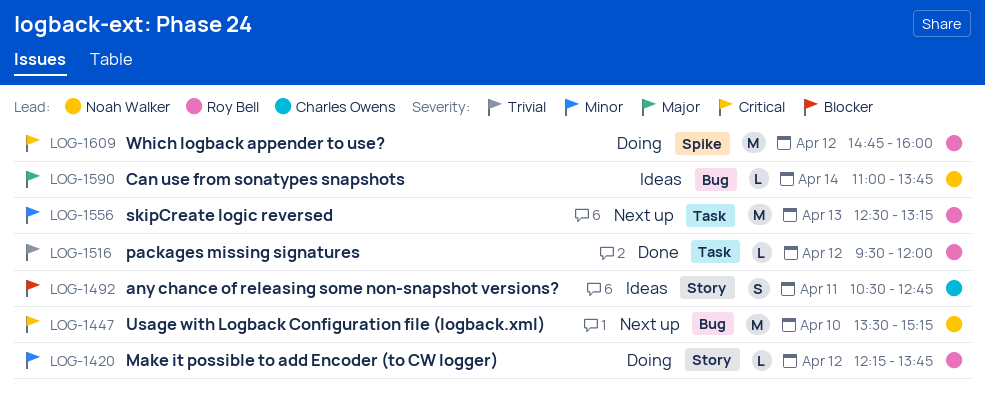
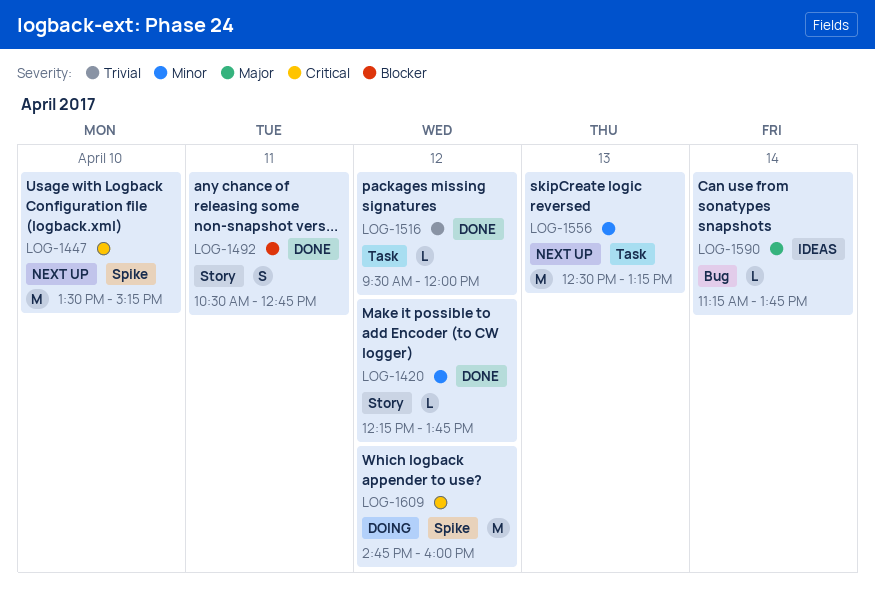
LOG-1420, status: Doing -> Done
LOG-1447, label: Bug -> Spike
LOG-1492, status: Ideas -> Done
LOG-1590, begins: 11:00 -> 11:15

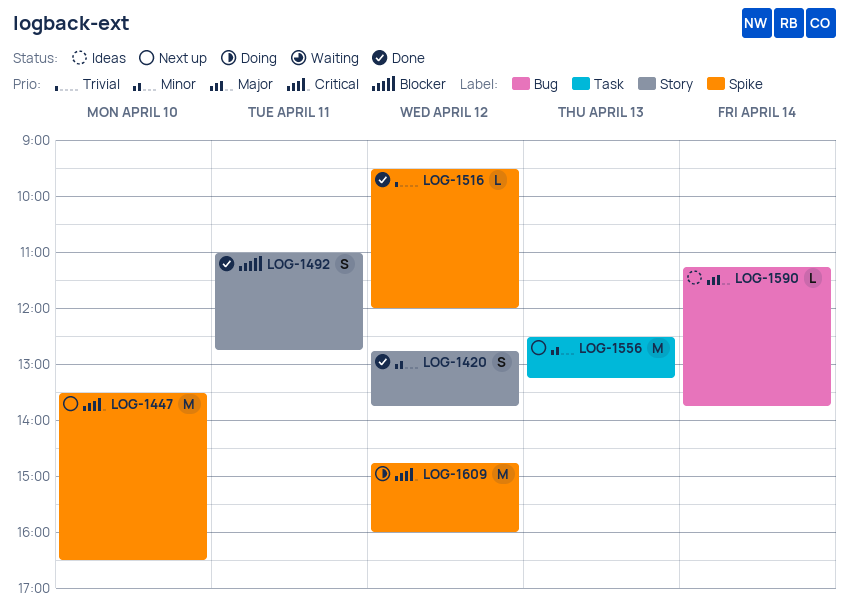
LOG-1420, estimate: L -> S
LOG-1420, begins: 12:15 -> 12:45
LOG-1447, ends: 15:15 -> 16:30
LOG-1492, begins: 10:30 -> 11:00
LOG-1516, label: Task -> Spike

